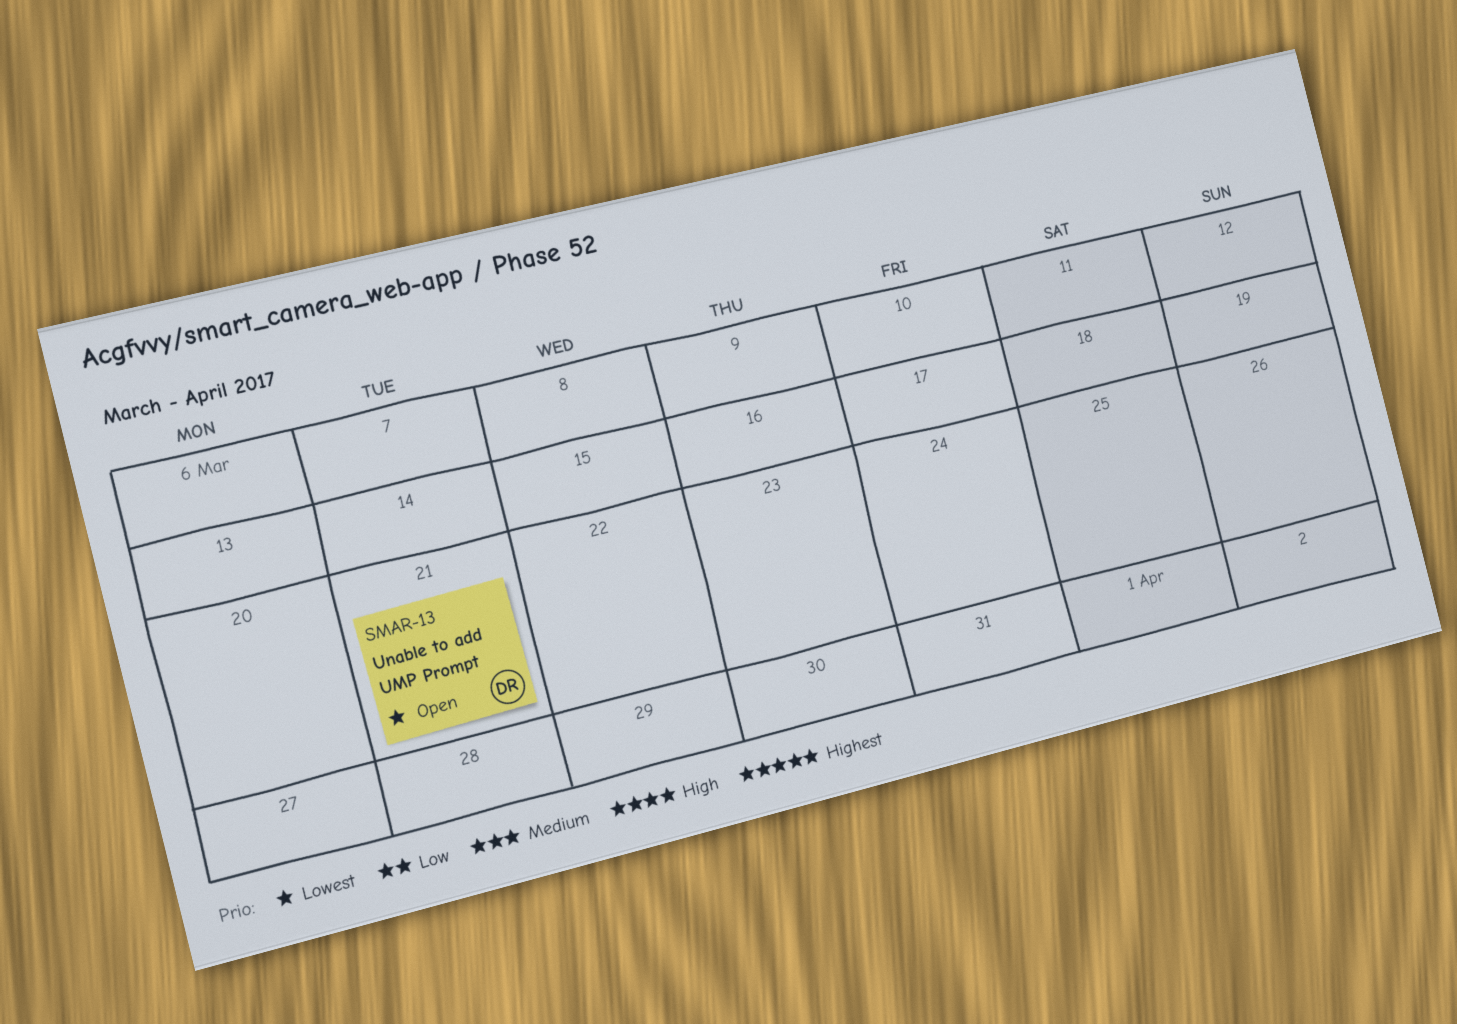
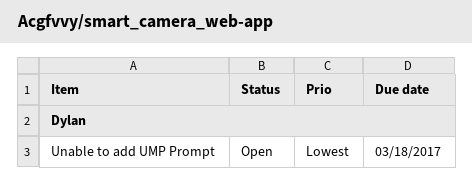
Unable to add UMP Prompt, due: Mar 21 -> Mar 18

